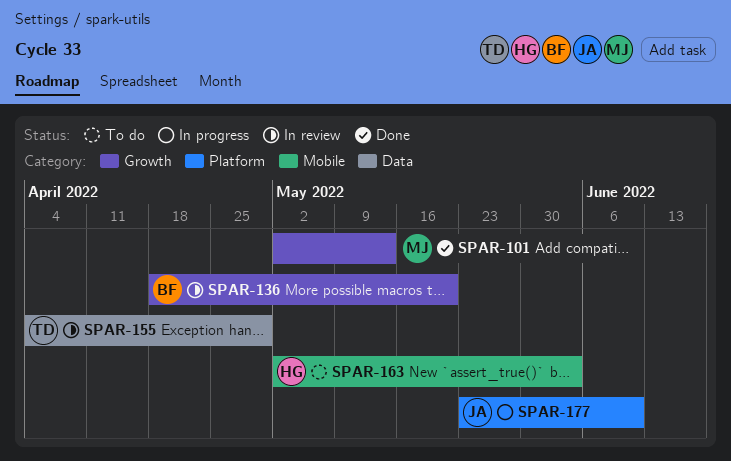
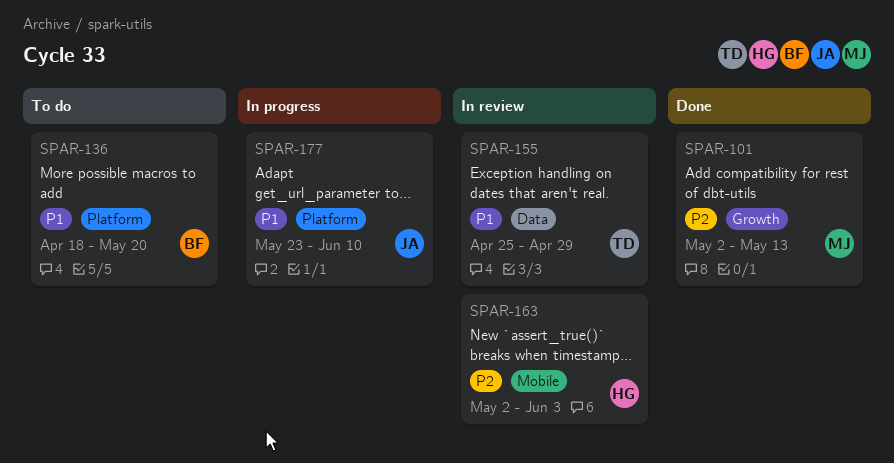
SPAR-136, status: In review -> To do
SPAR-136, label: Growth -> Platform
SPAR-155, start: Apr 4 -> Apr 25
SPAR-163, status: To do -> In review

